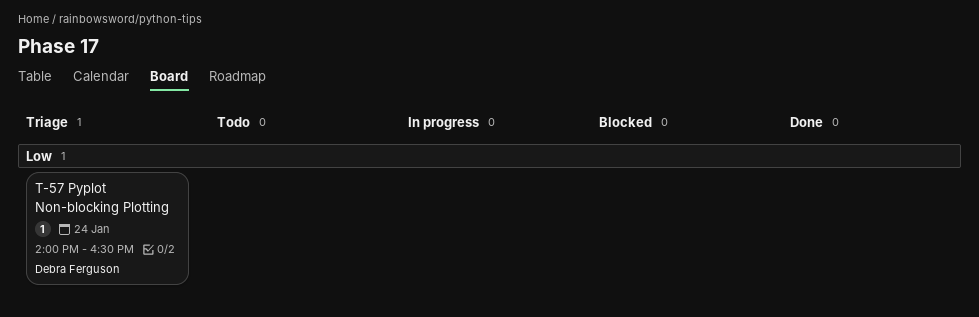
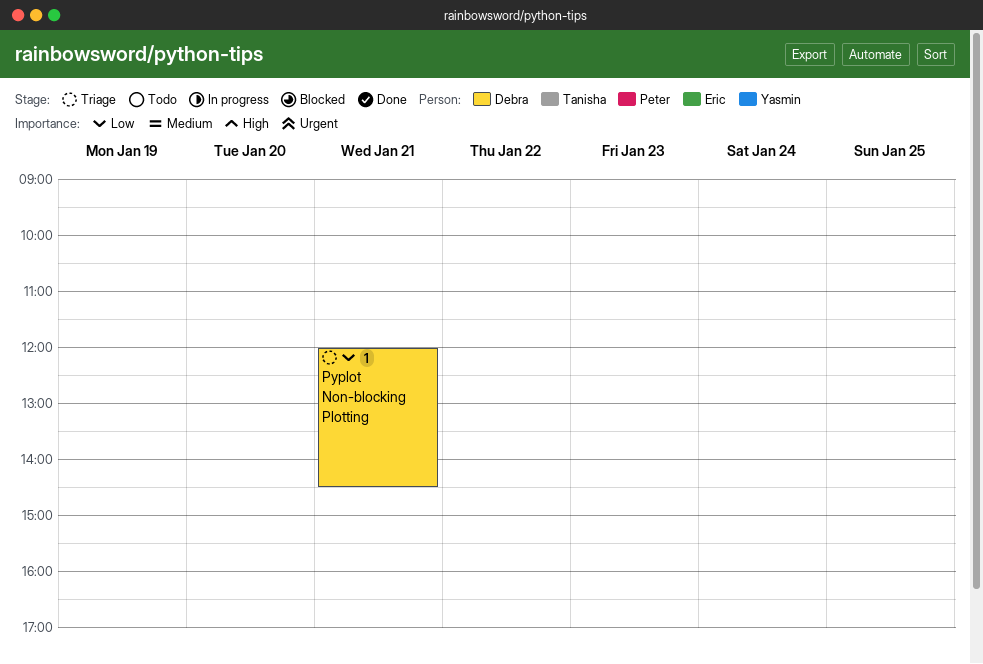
Pyplot Non-blocking Plotting, day: Jan 24 -> Jan 21
Pyplot Non-blocking Plotting, begins: 14:00 -> 12:00
Pyplot Non-blocking Plotting, ends: 16:30 -> 14:30

